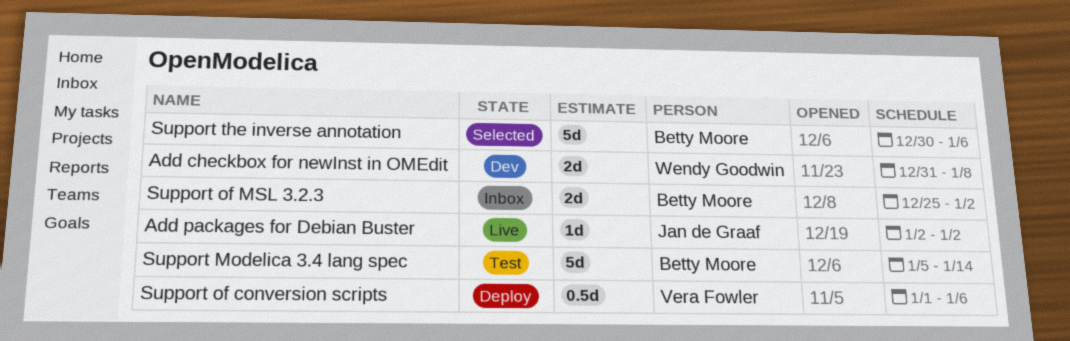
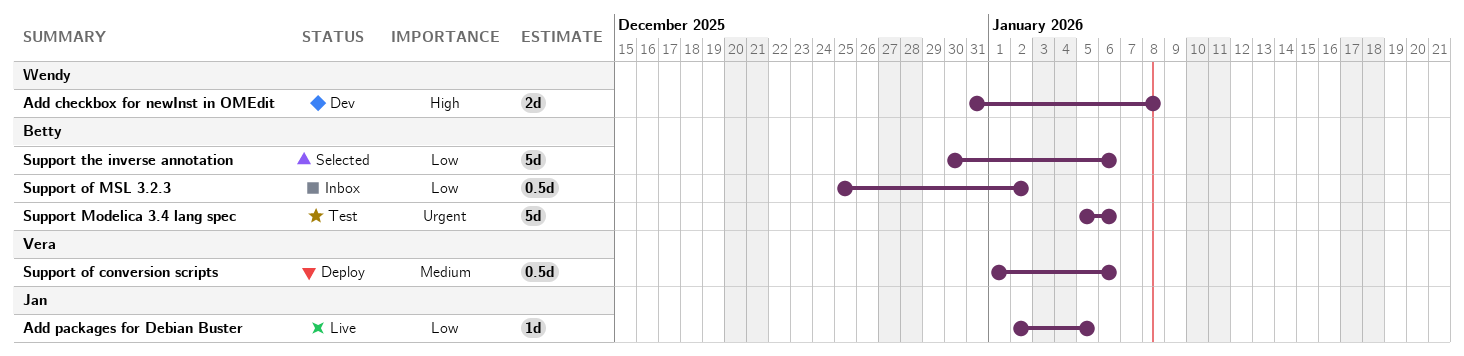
Add packages for Debian Buster, due: Jan 2 -> Jan 5
Support Modelica 3.4 lang spec, due: Jan 14 -> Jan 6
Support of MSL 3.2.3, estimate: 2d -> 0.5d

